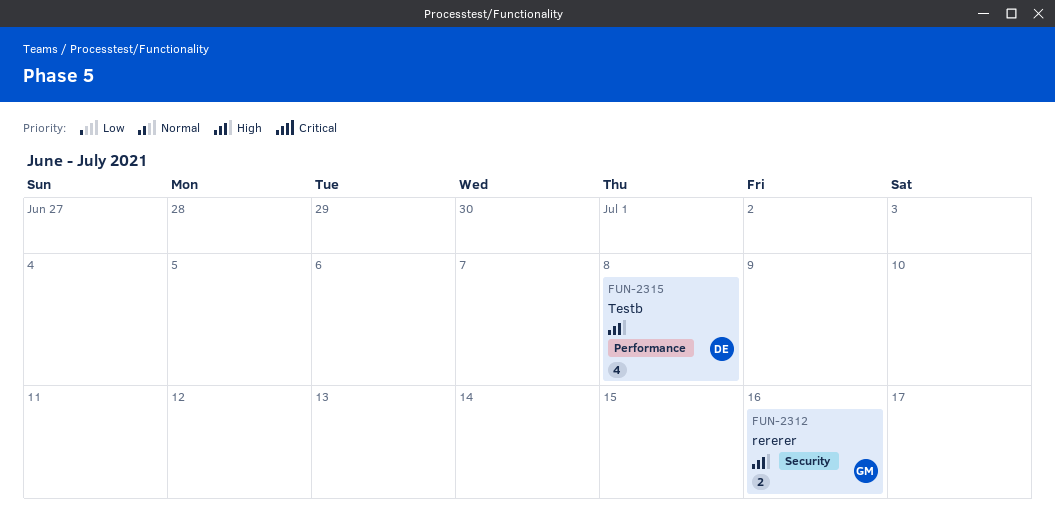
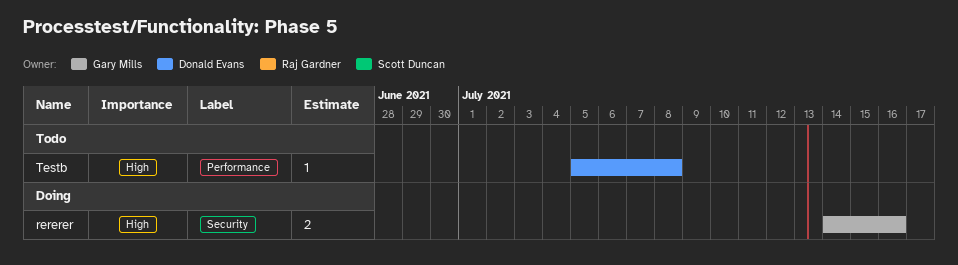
Testb, estimate: 4 -> 1

